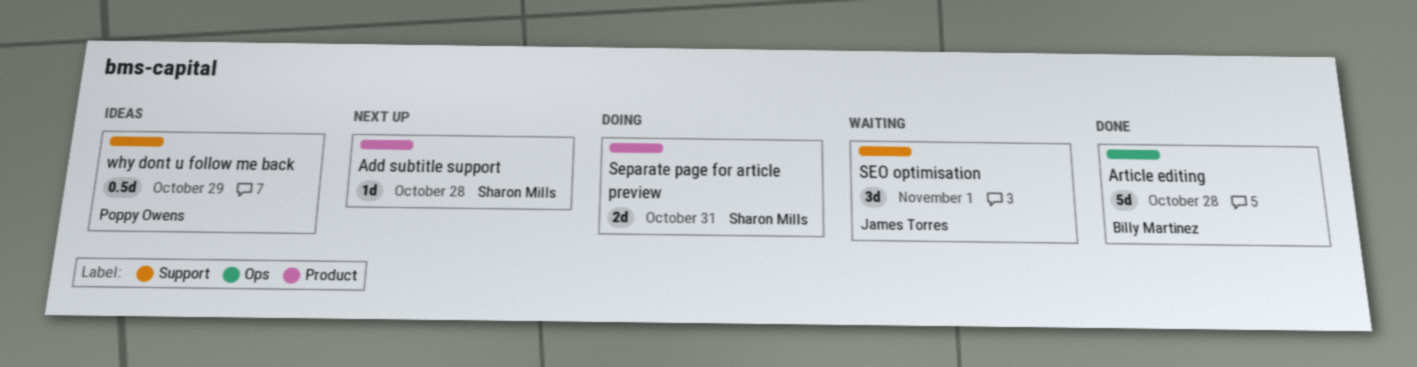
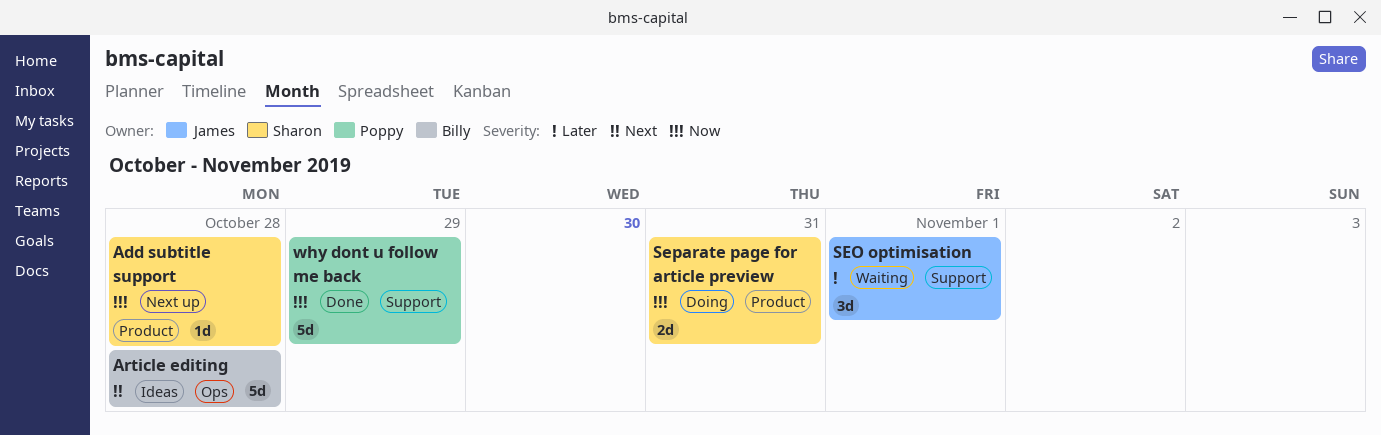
Article editing, status: Done -> Ideas
why dont u follow me back, status: Ideas -> Done
why dont u follow me back, estimate: 0.5d -> 5d

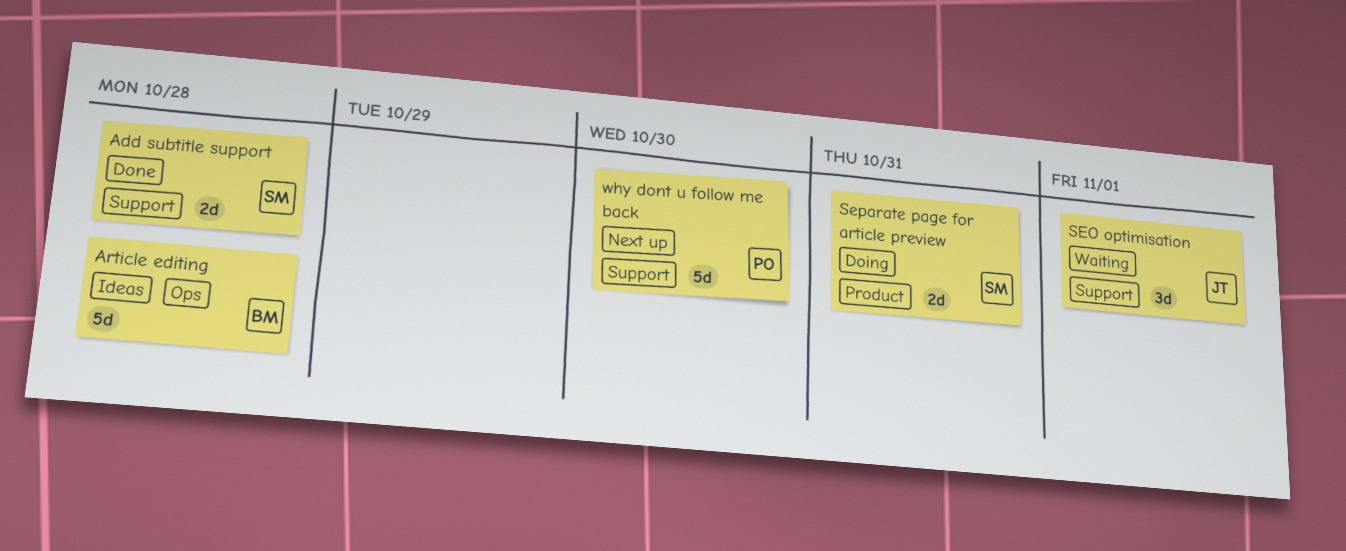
Add subtitle support, status: Next up -> Done
Add subtitle support, label: Product -> Support
Add subtitle support, estimate: 1d -> 2d
why dont u follow me back, status: Done -> Next up
why dont u follow me back, due: Oct 29 -> Oct 30

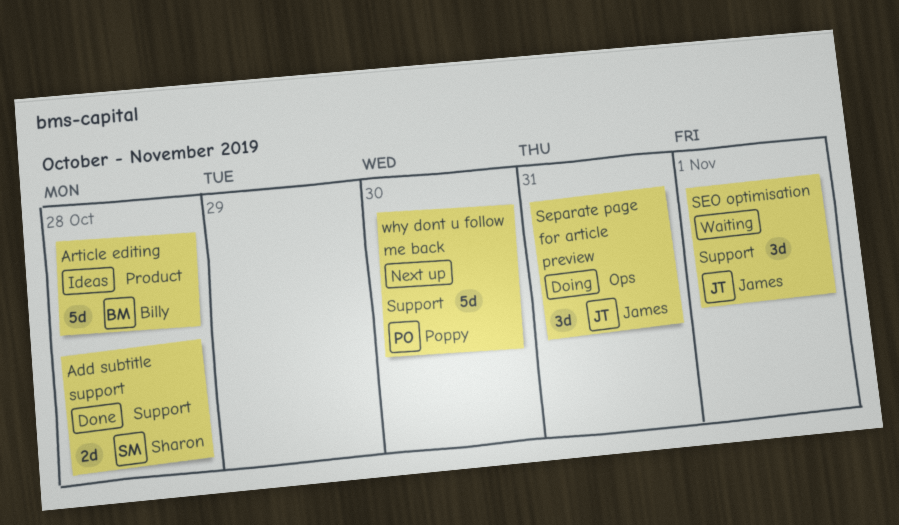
Article editing, label: Ops -> Product
Separate page for article preview, owner: Sharon -> James
Separate page for article preview, label: Product -> Ops
Separate page for article preview, estimate: 2d -> 3d

